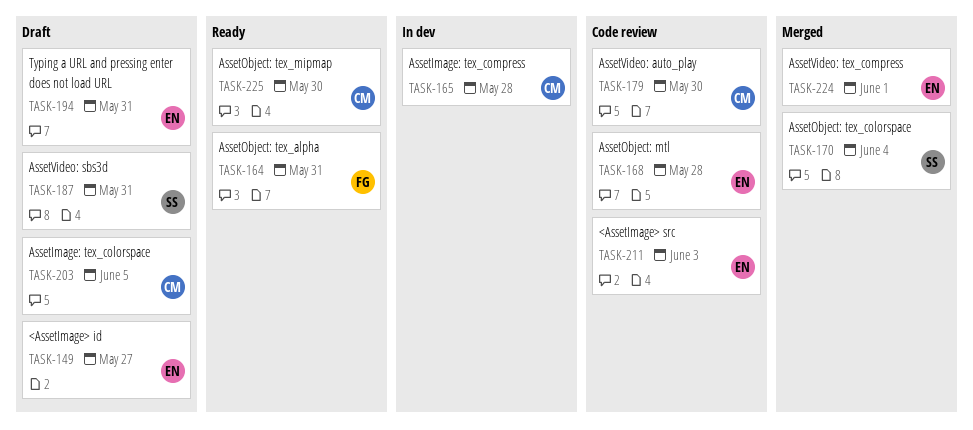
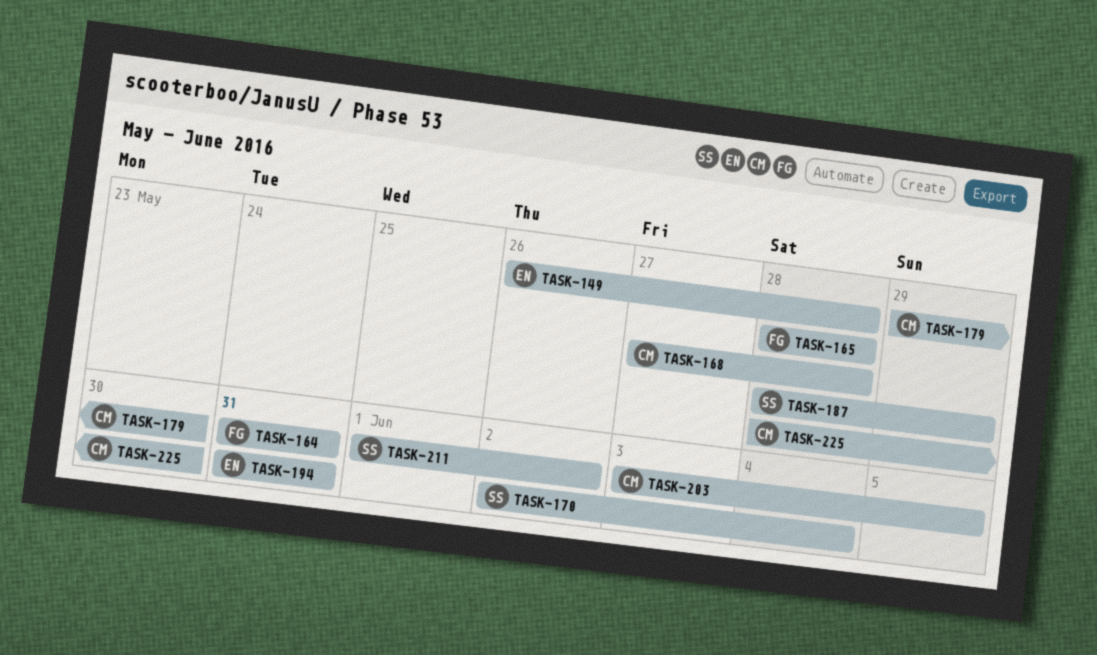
TASK-149, due: May 27 -> May 28
TASK-165, owner: CM -> FG
TASK-168, owner: EN -> CM
TASK-187, due: May 31 -> May 29
TASK-211, owner: EN -> SS
TASK-211, due: Jun 3 -> Jun 2
TASK-224: present -> none

